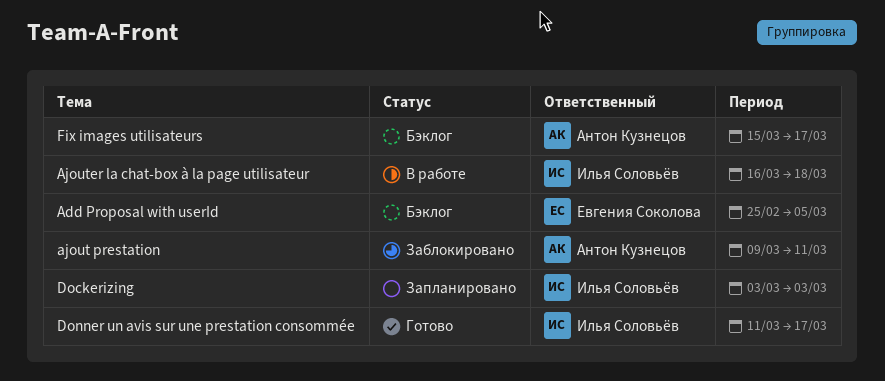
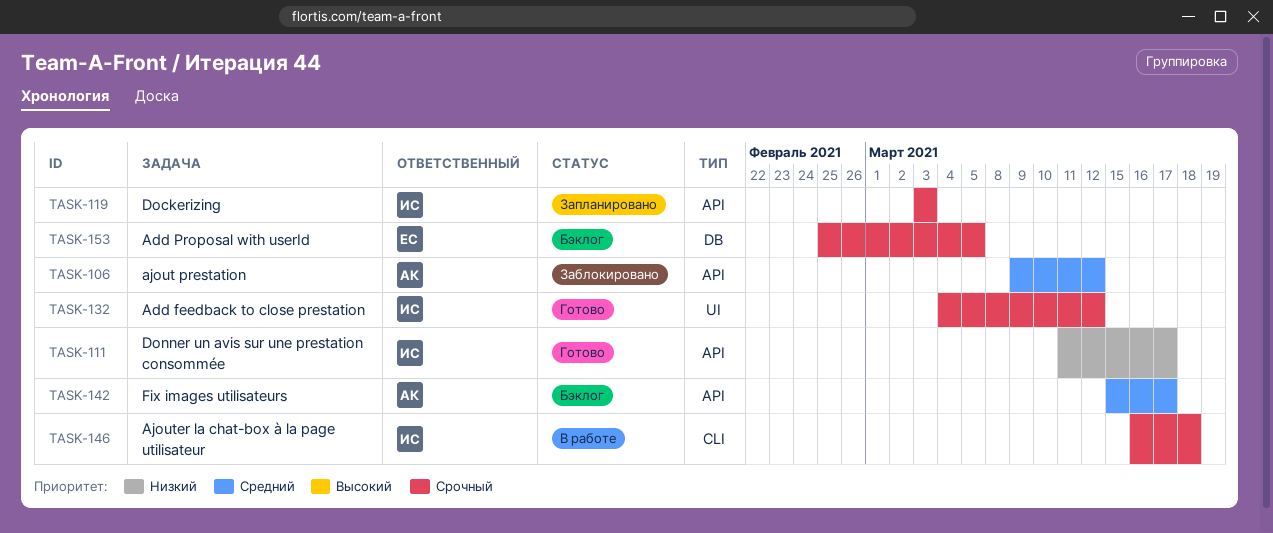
Add feedback to close prestation: none -> present
ajout prestation, due: Mar 11 -> Mar 12

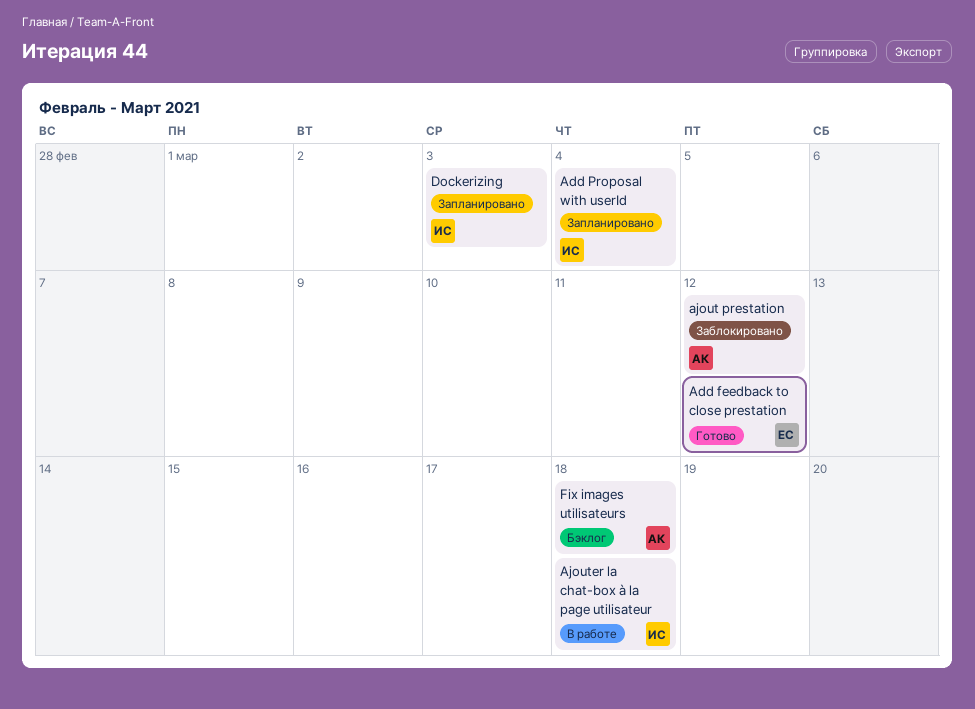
Add feedback to close prestation, owner: ИС -> ЕС
Add Proposal with userId, status: Бэклог -> Запланировано
Add Proposal with userId, owner: ЕС -> ИС
Add Proposal with userId, due: Mar 5 -> Mar 4
Donner un avis sur une prestation consommée: present -> none
Fix images utilisateurs, due: Mar 17 -> Mar 18

